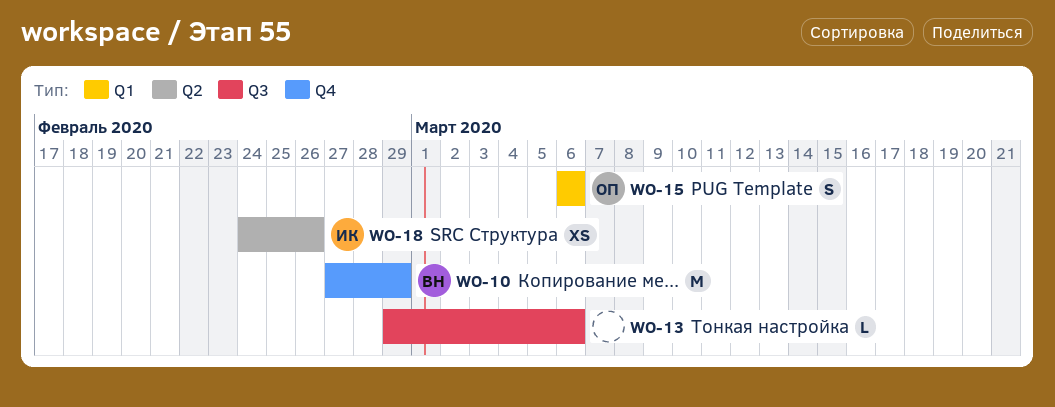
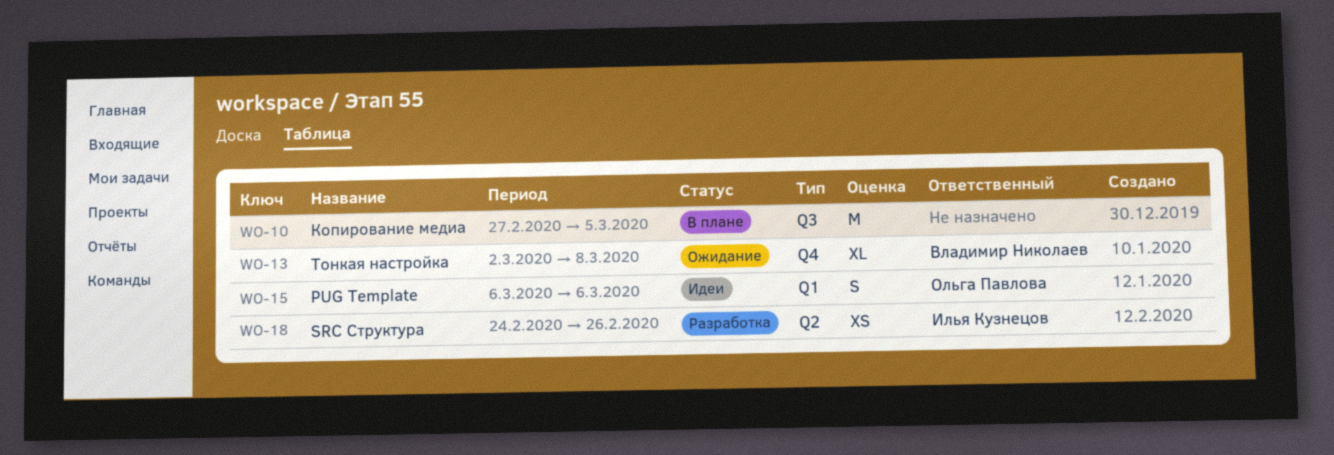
WO-10, owner: Владимир Николаев -> none
WO-10, label: Q4 -> Q3
WO-10, due: Feb 29 -> Mar 5
WO-13, owner: none -> Владимир Николаев
WO-13, label: Q3 -> Q4
WO-13, estimate: L -> XL
WO-13, start: Feb 29 -> Mar 2
WO-13, due: Mar 6 -> Mar 8

